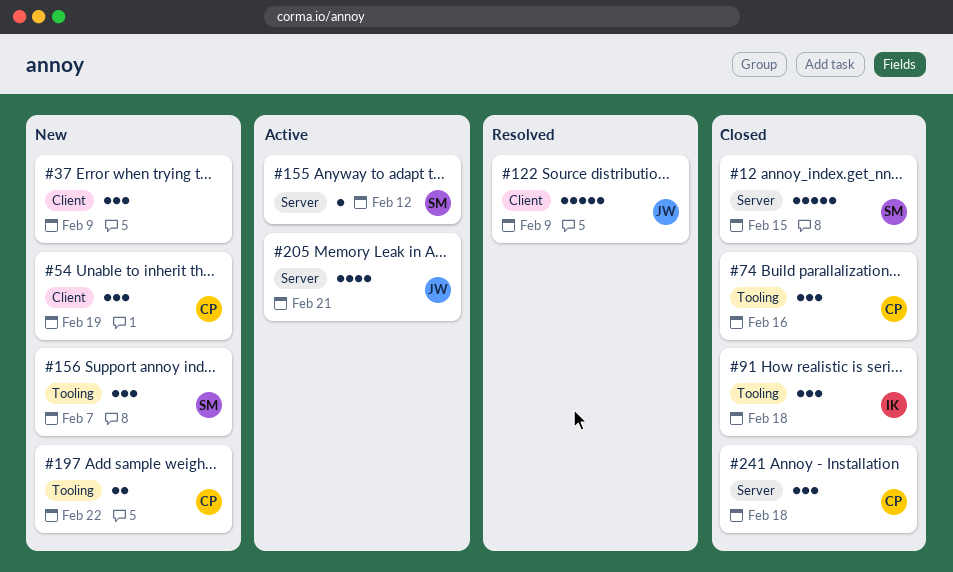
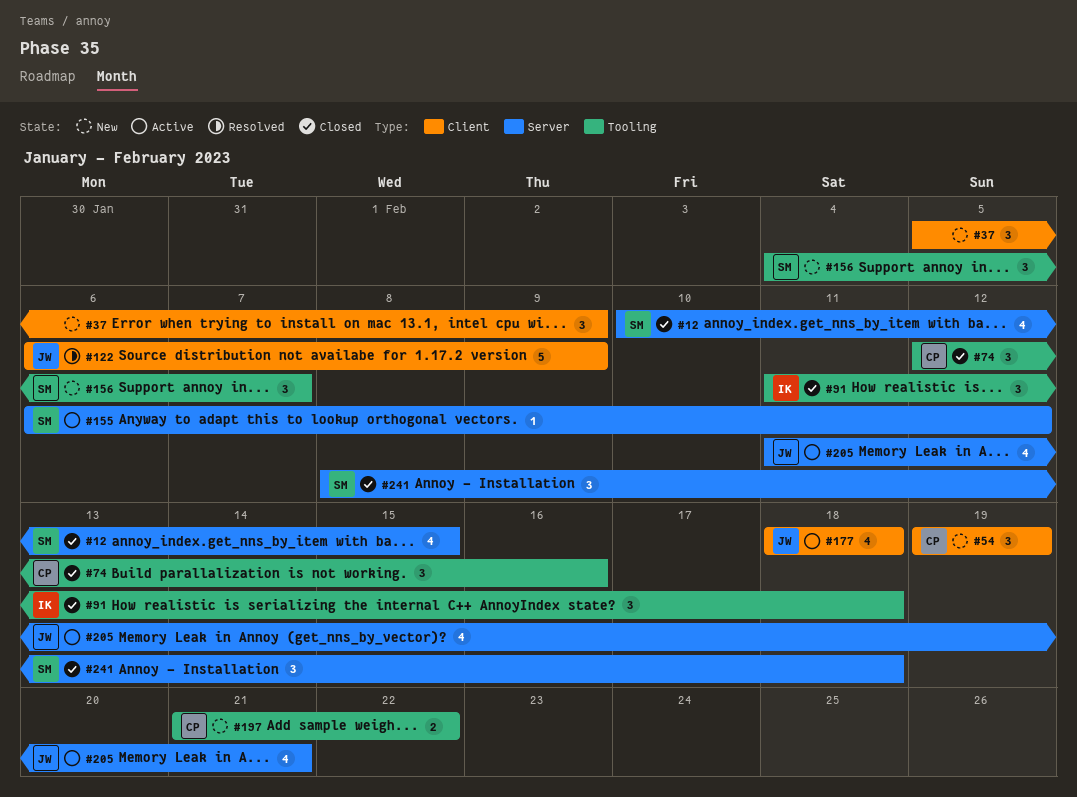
#12, estimate: 5 -> 4
#177: none -> present
#241, owner: CP -> SM

